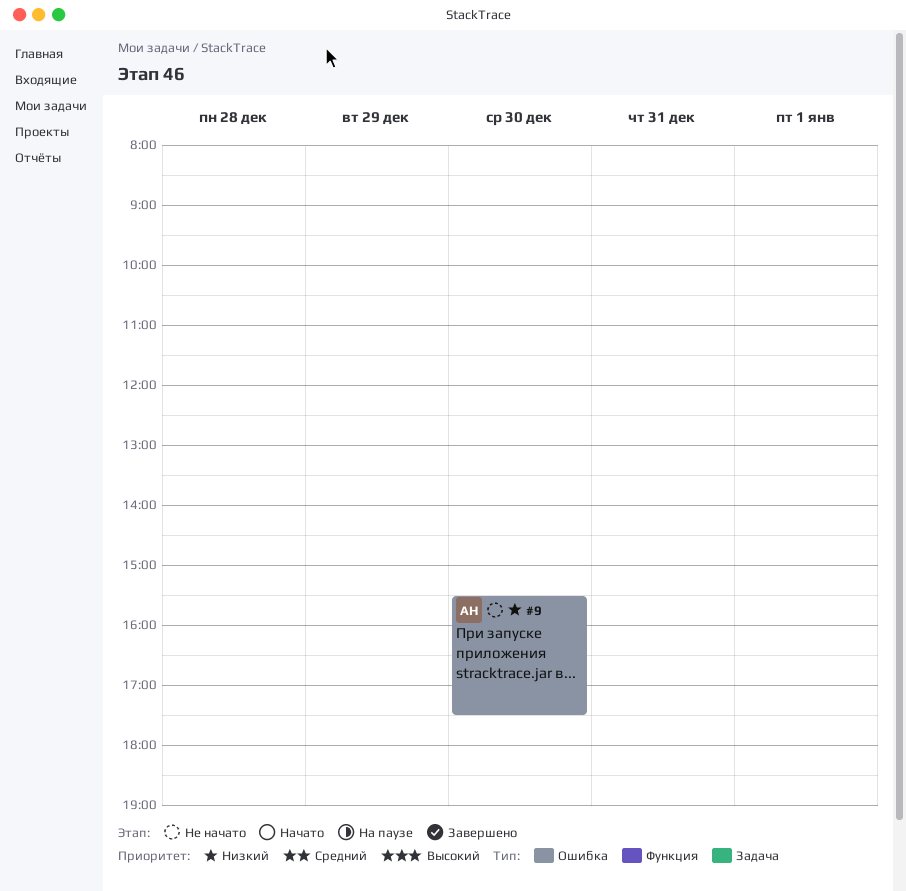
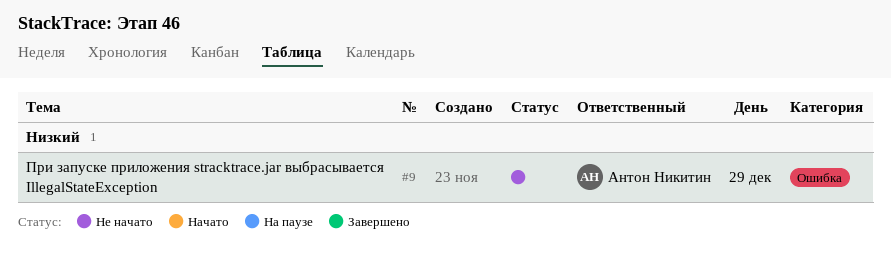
#9, day: Dec 30 -> Dec 29

